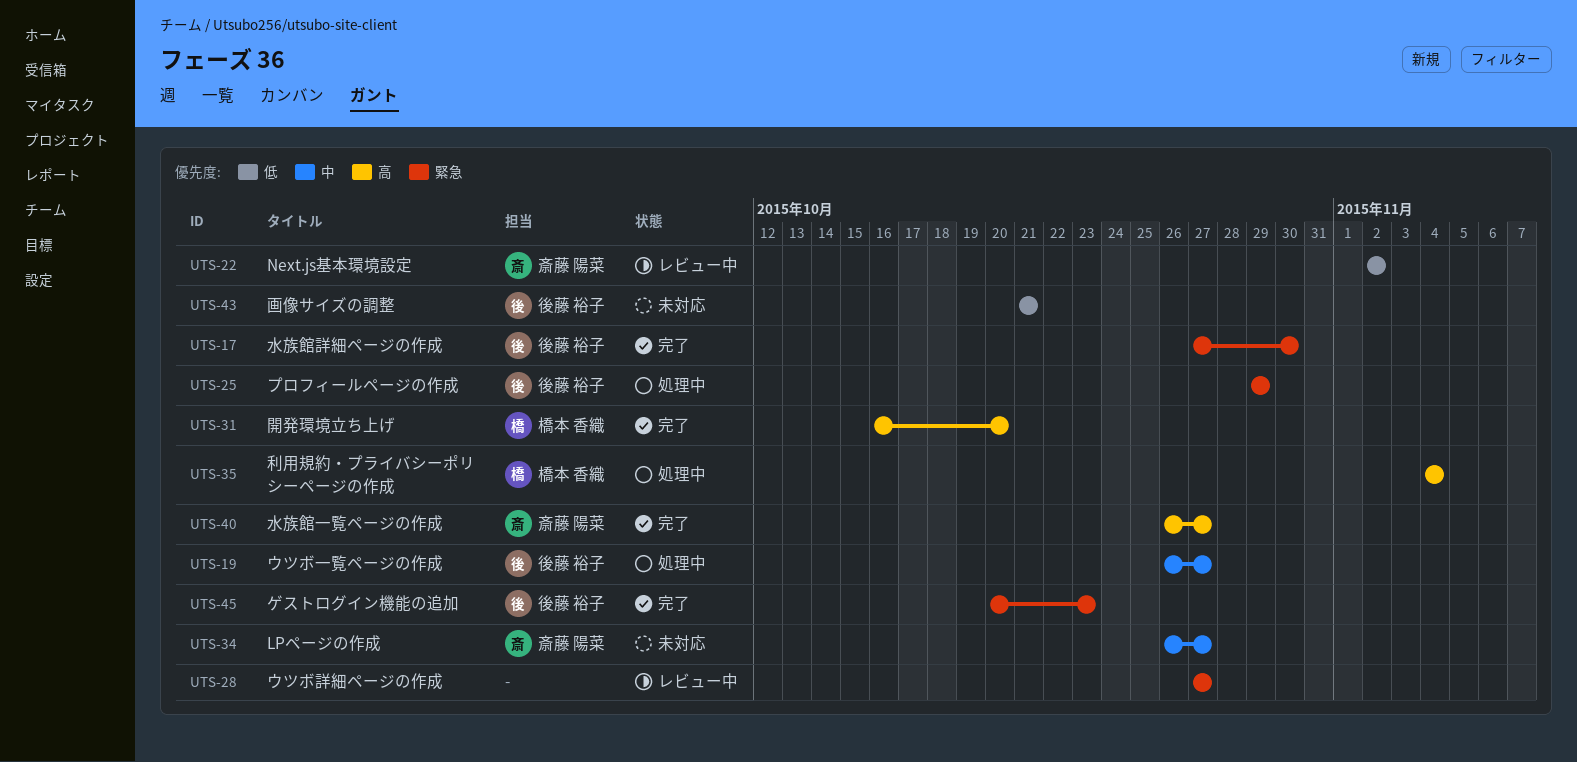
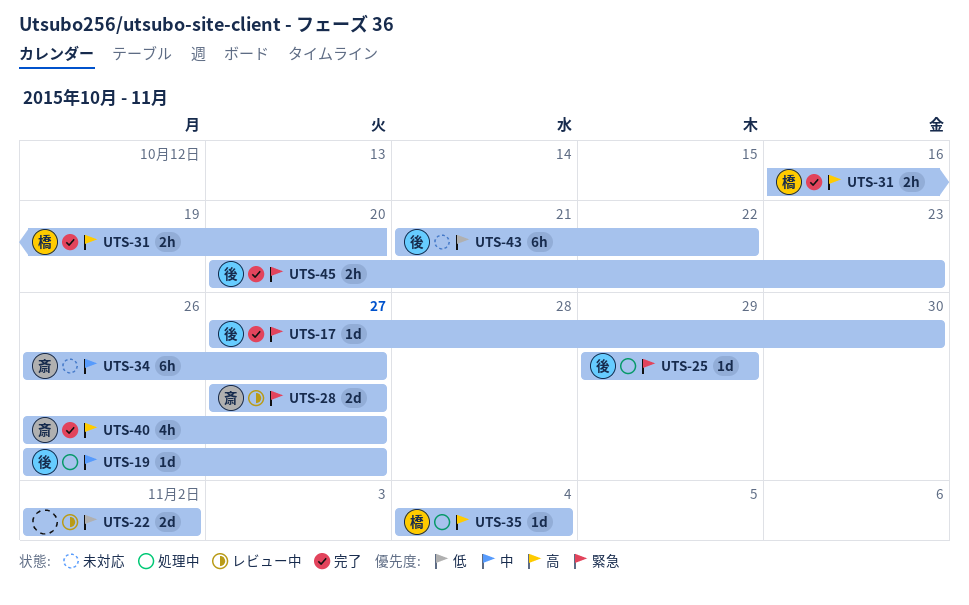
UTS-22, owner: 斎藤 陽菜 -> none
UTS-28, owner: none -> 斎藤 陽菜
UTS-43, due: Oct 21 -> Oct 22

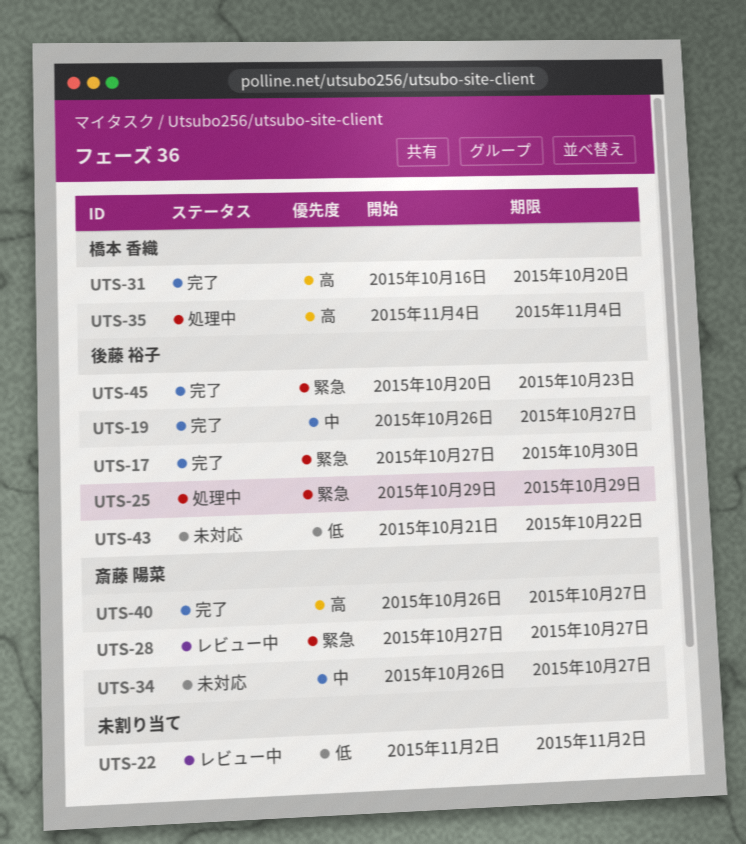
UTS-19, status: 処理中 -> 完了

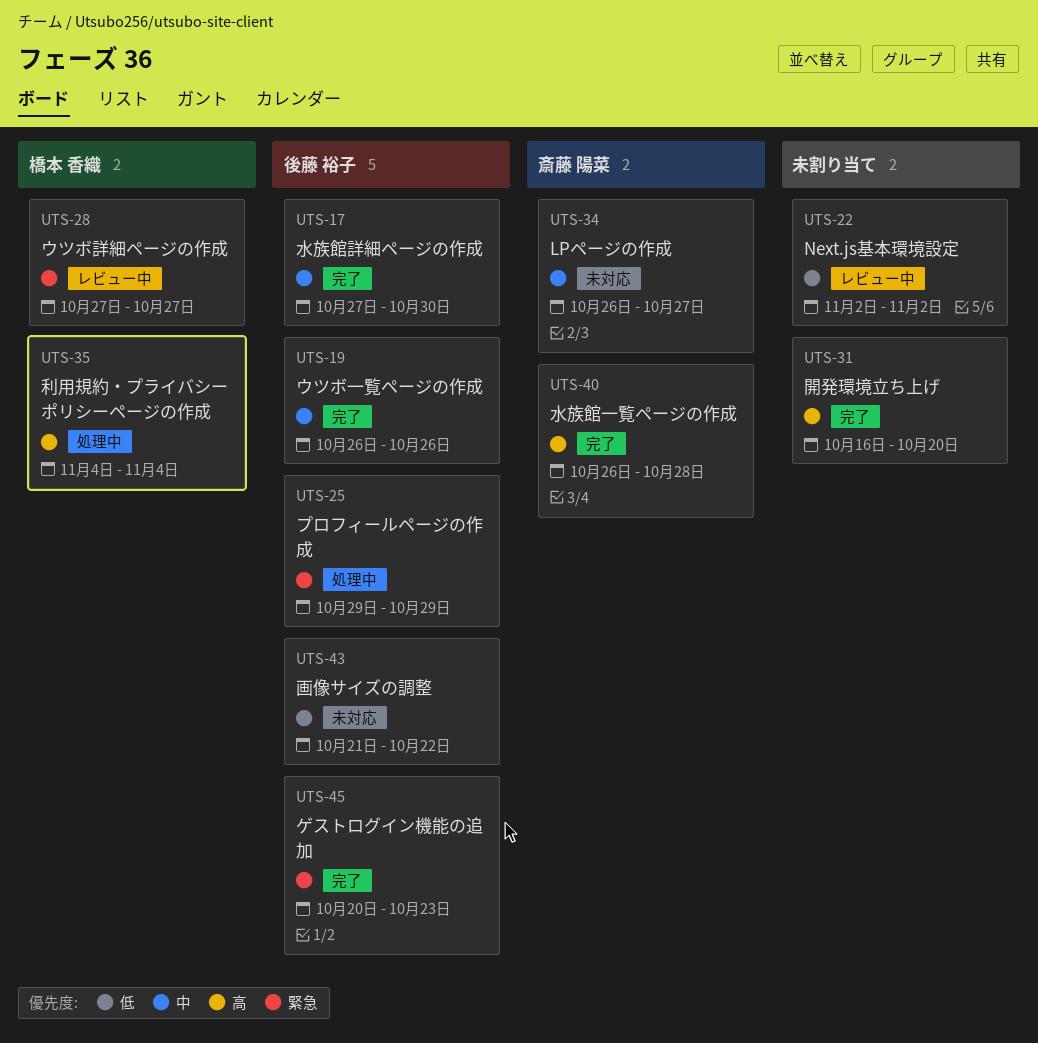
UTS-17, priority: 緊急 -> 中
UTS-19, due: Oct 27 -> Oct 26
UTS-28, owner: 斎藤 陽菜 -> 橋本 香織
UTS-31, owner: 橋本 香織 -> none
UTS-40, due: Oct 27 -> Oct 28

